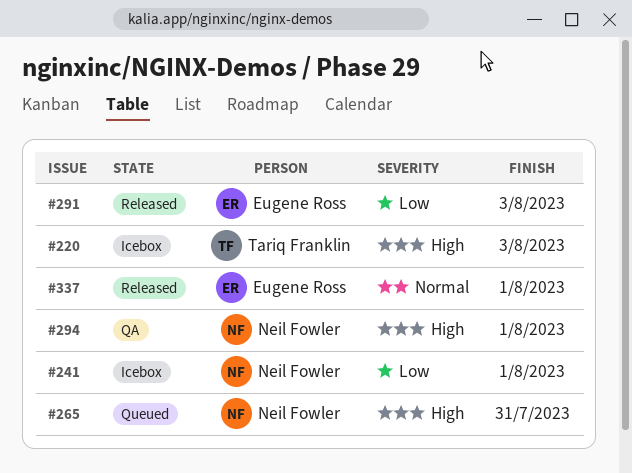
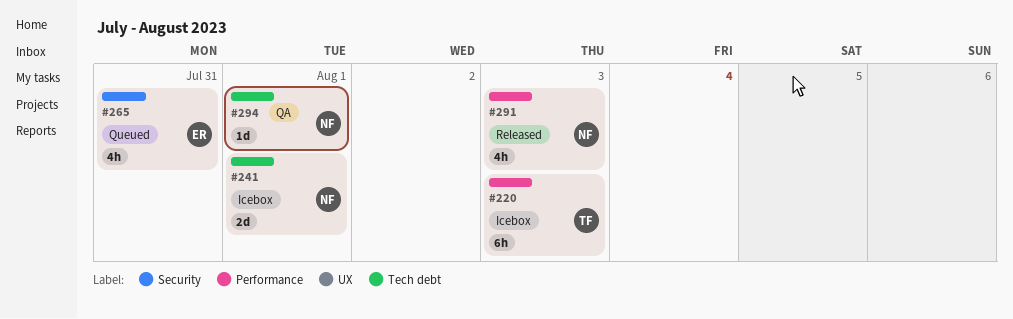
#265, owner: Neil Fowler -> Eugene Ross
#291, owner: Eugene Ross -> Neil Fowler
#337: present -> none

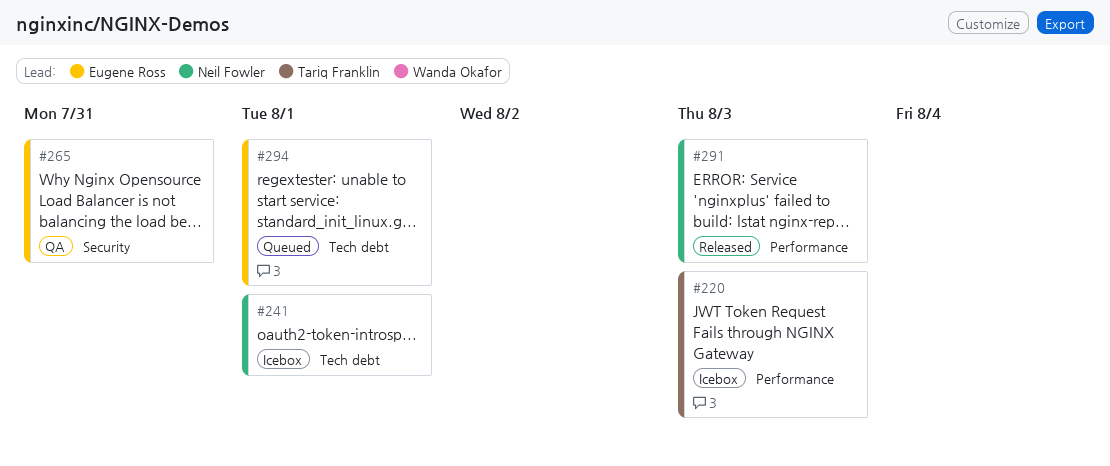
#265, status: Queued -> QA
#294, status: QA -> Queued
#294, owner: Neil Fowler -> Eugene Ross

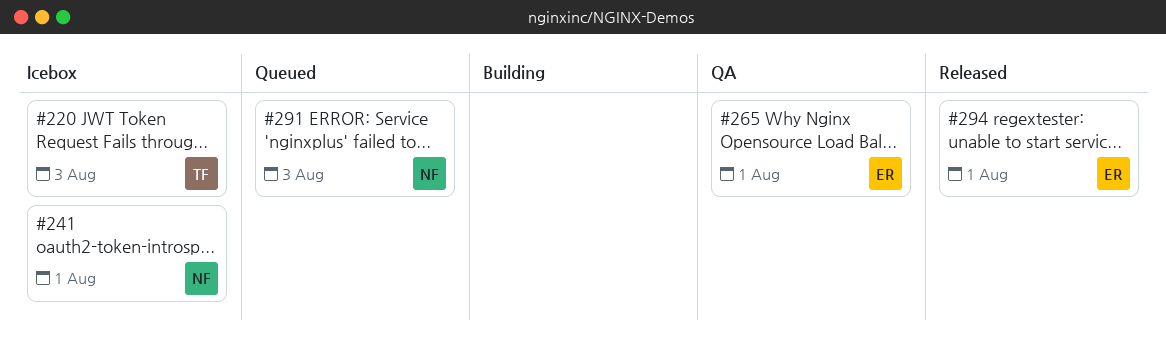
#265, due: Jul 31 -> Aug 1
#291, status: Released -> Queued
#294, status: Queued -> Released

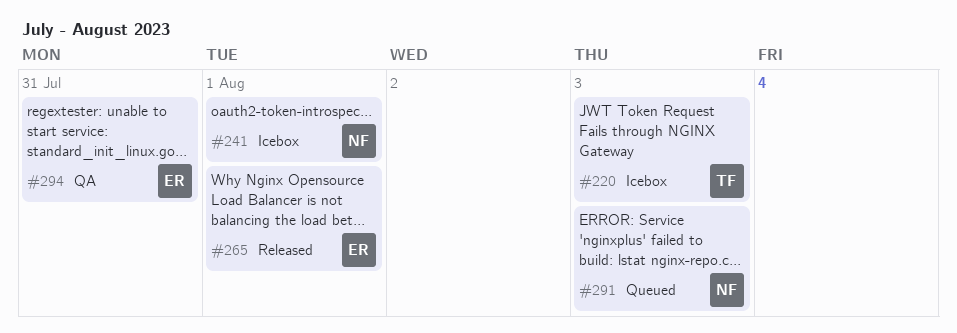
#265, status: QA -> Released
#294, status: Released -> QA
#294, due: Aug 1 -> Jul 31

